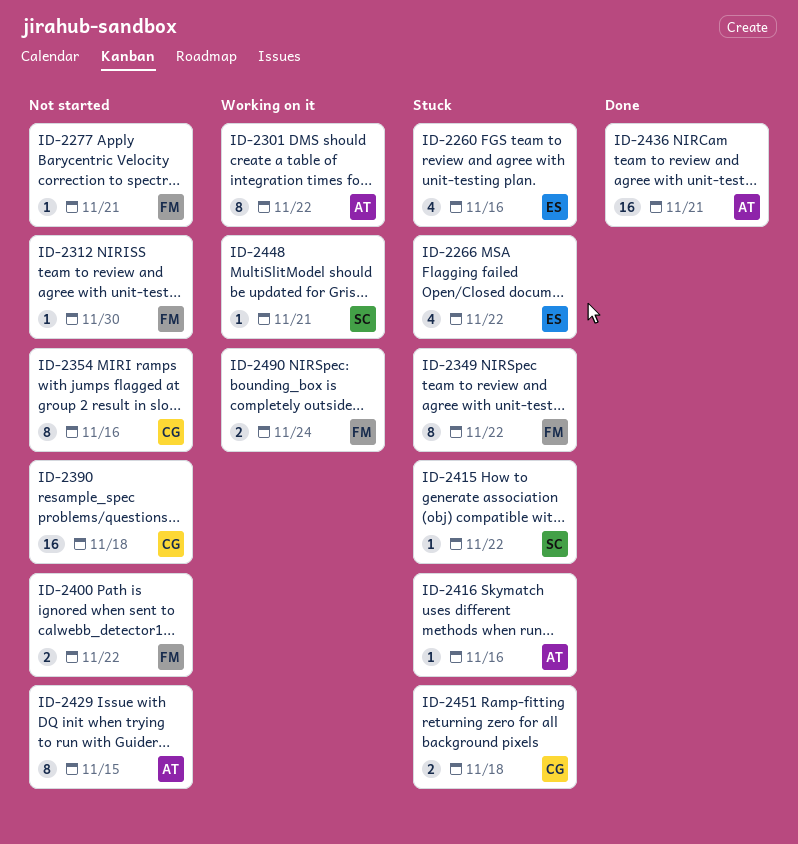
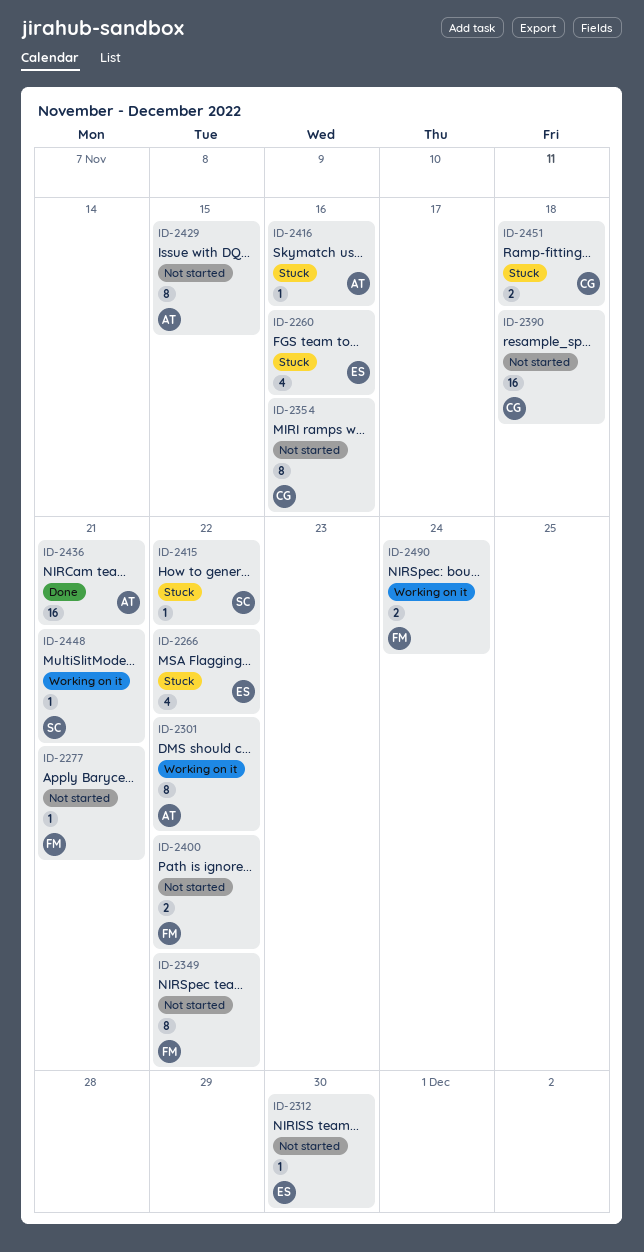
ID-2312, owner: FM -> ES
ID-2349, status: Stuck -> Not started

